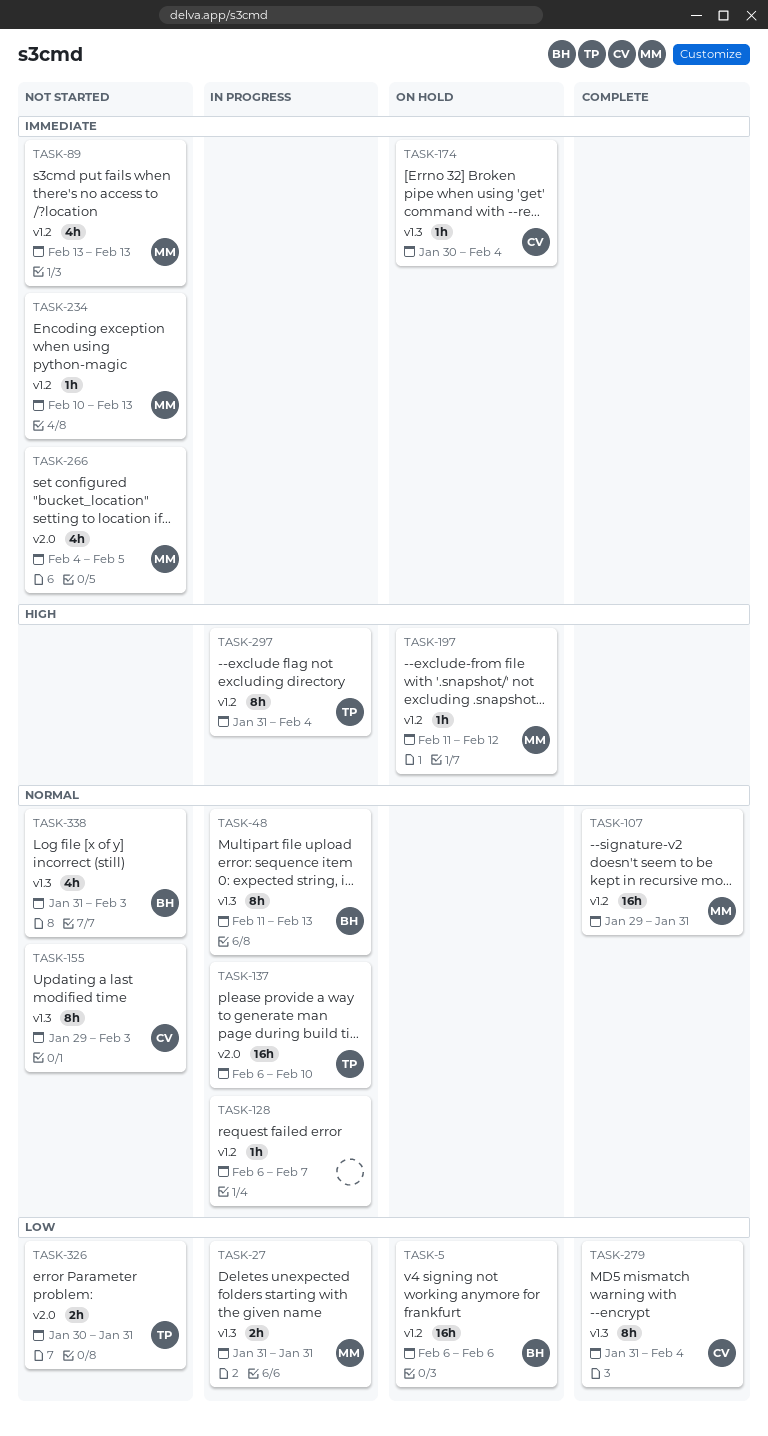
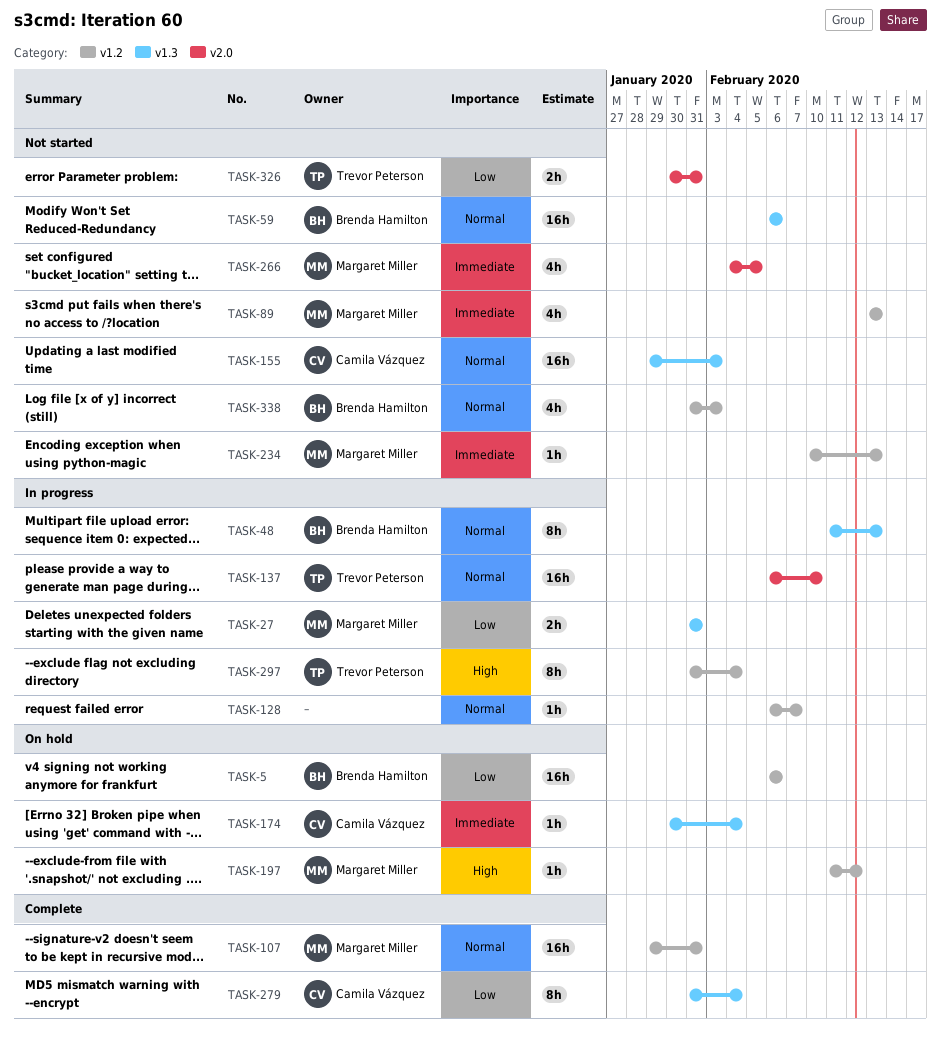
TASK-59: none -> present
TASK-155, estimate: 8h -> 16h
TASK-338, label: v1.3 -> v1.2

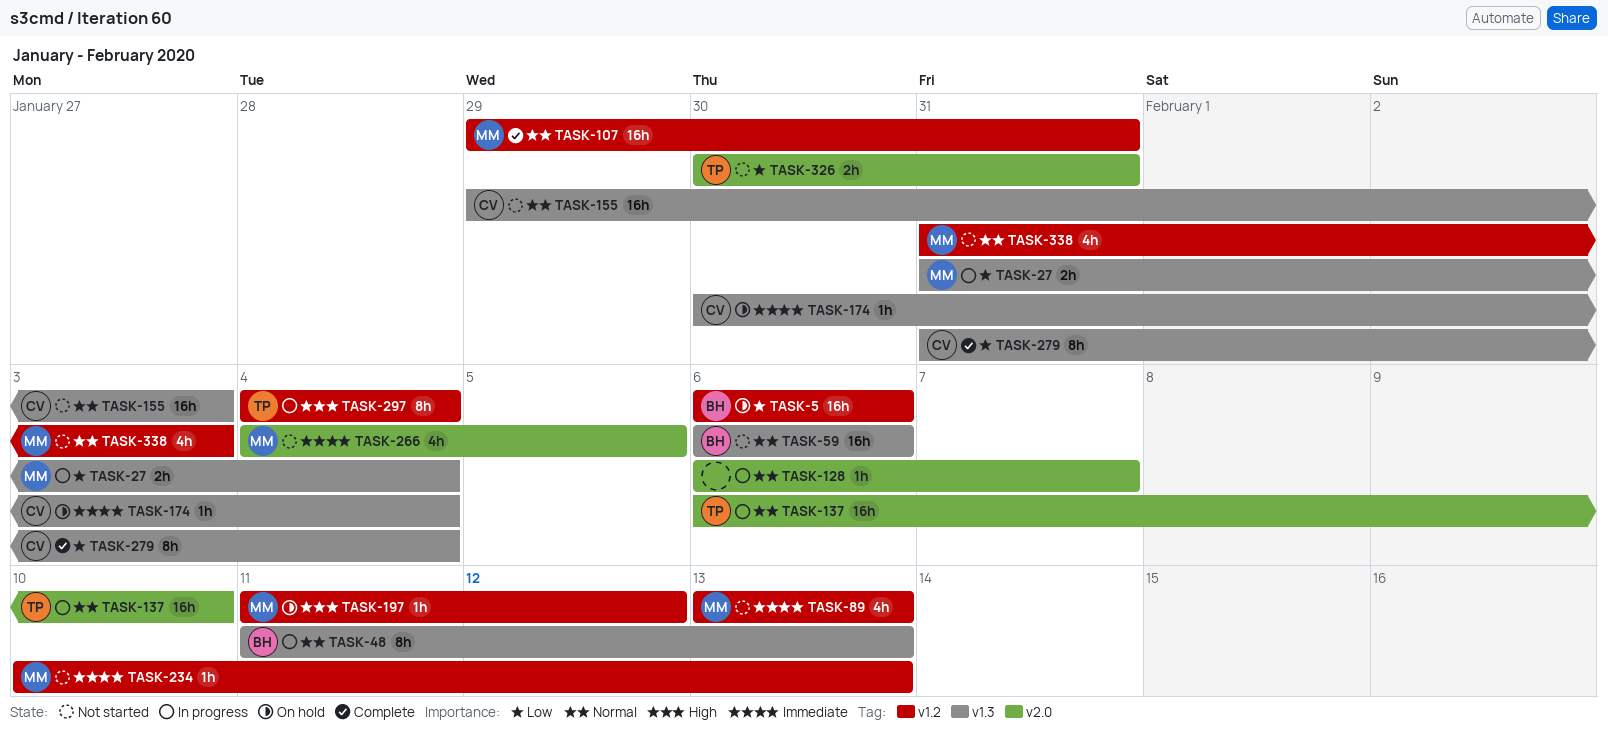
TASK-27, due: Jan 31 -> Feb 4
TASK-128, label: v1.2 -> v2.0
TASK-297, start: Jan 31 -> Feb 4
TASK-338, owner: Brenda Hamilton -> Margaret Miller

